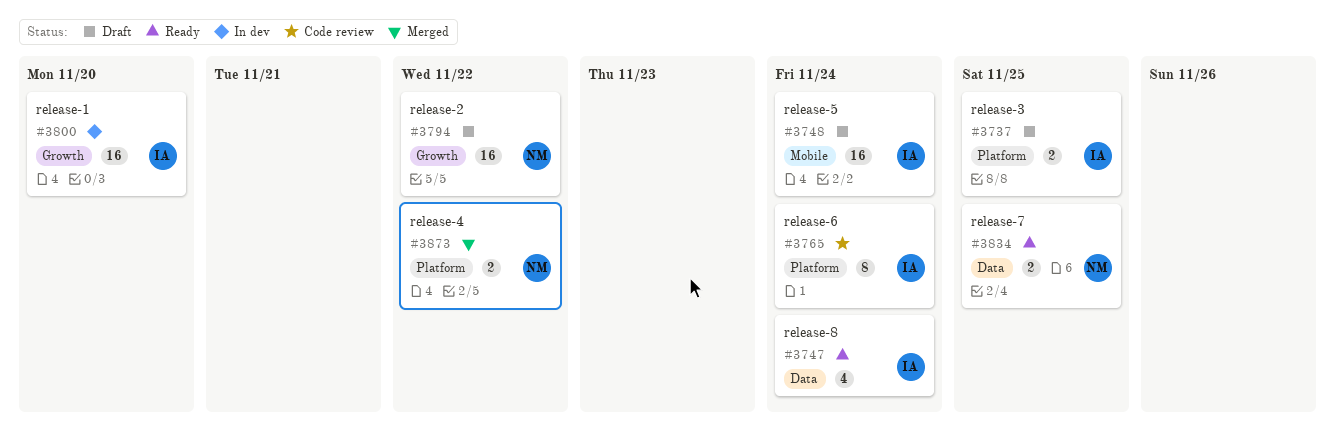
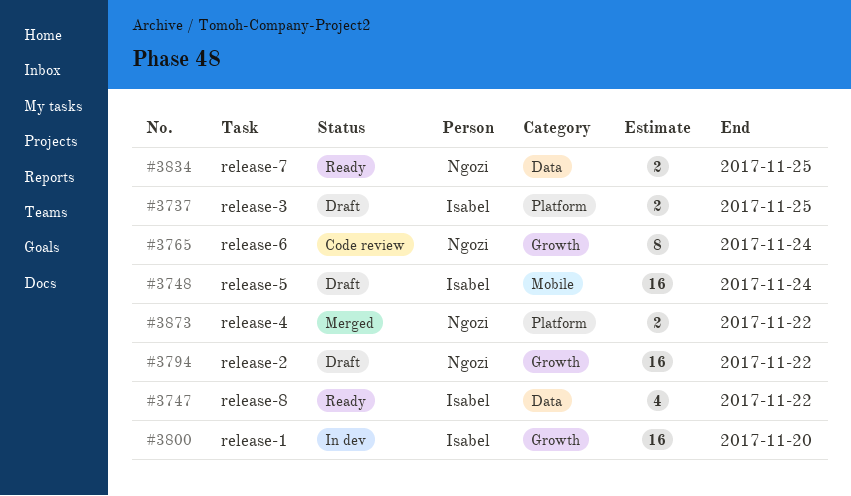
#3747, due: Nov 24 -> Nov 22
#3765, owner: Isabel -> Ngozi
#3765, label: Platform -> Growth

